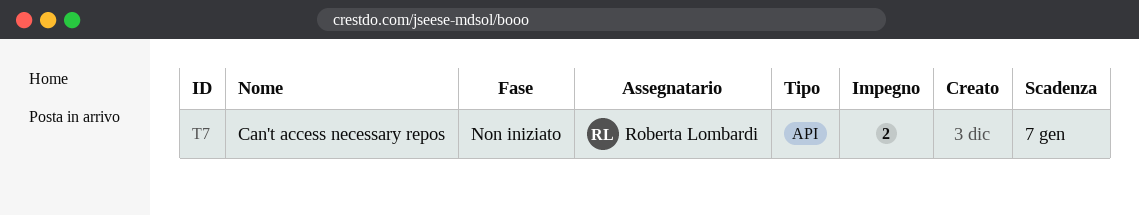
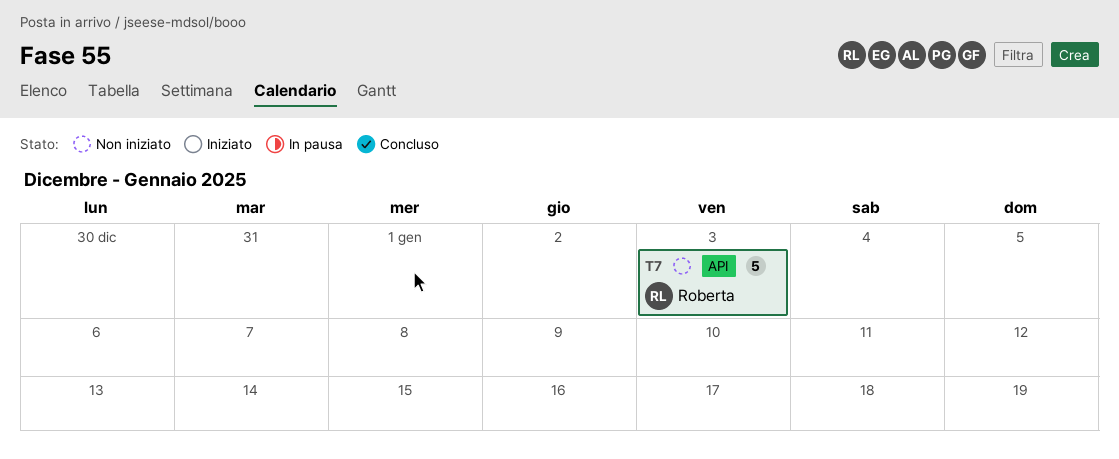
T7, estimate: 2 -> 5
T7, due: Jan 7 -> Jan 3

